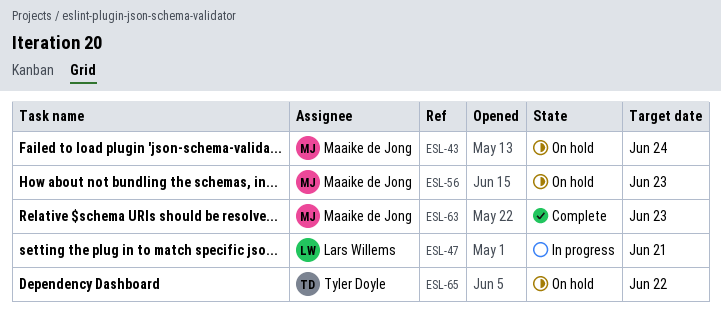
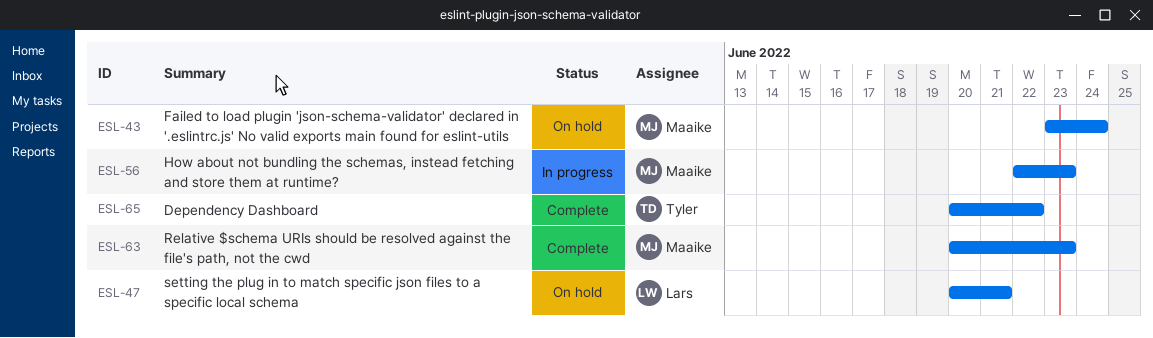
ESL-47, status: In progress -> On hold
ESL-56, status: On hold -> In progress
ESL-65, status: On hold -> Complete

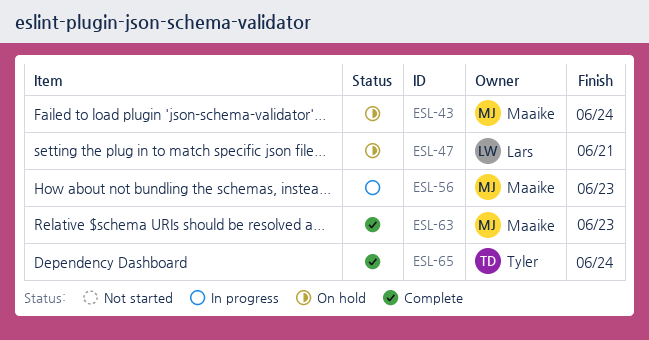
ESL-65, due: Jun 22 -> Jun 24

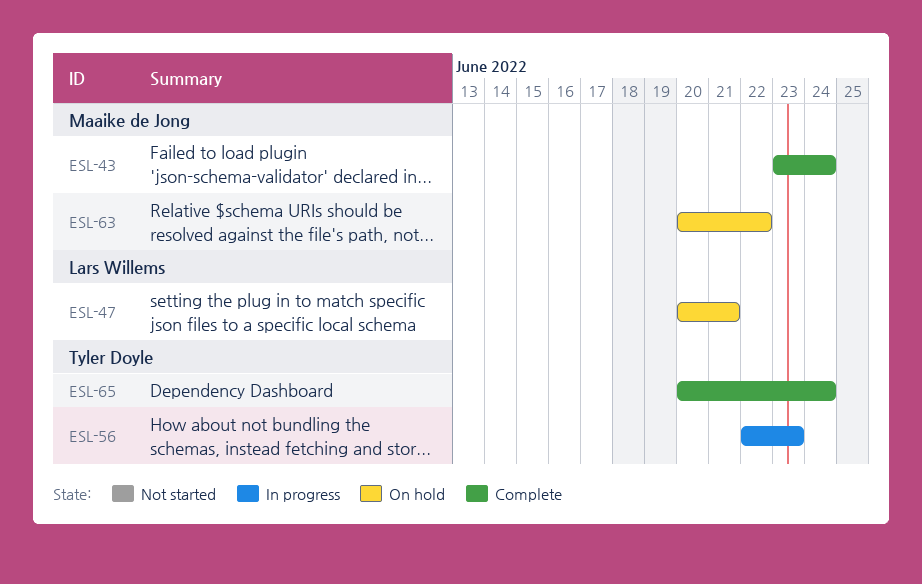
ESL-43, status: On hold -> Complete
ESL-56, owner: Maaike de Jong -> Tyler Doyle
ESL-63, status: Complete -> On hold
ESL-63, due: Jun 23 -> Jun 22

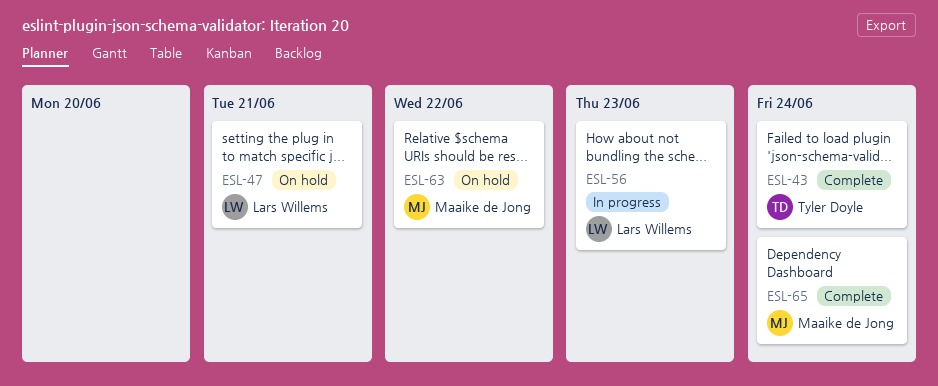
ESL-43, owner: Maaike de Jong -> Tyler Doyle
ESL-56, owner: Tyler Doyle -> Lars Willems
ESL-65, owner: Tyler Doyle -> Maaike de Jong

